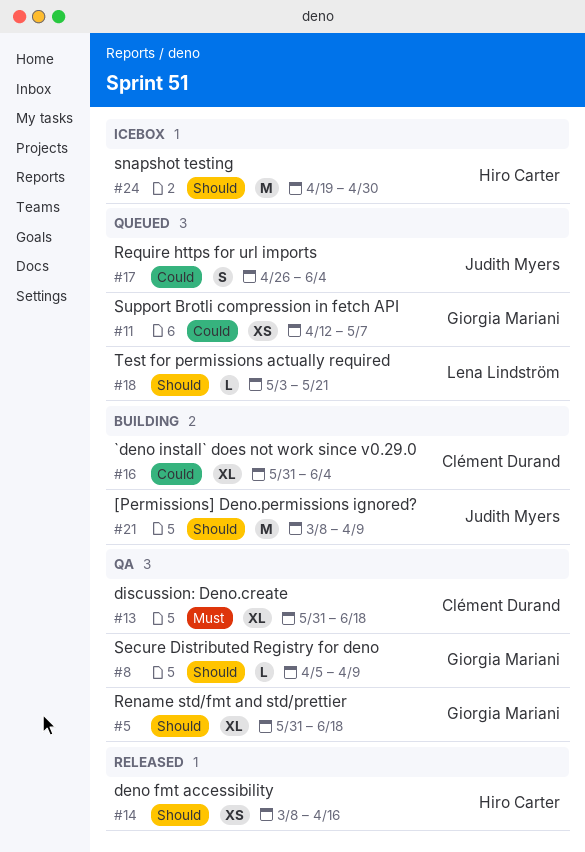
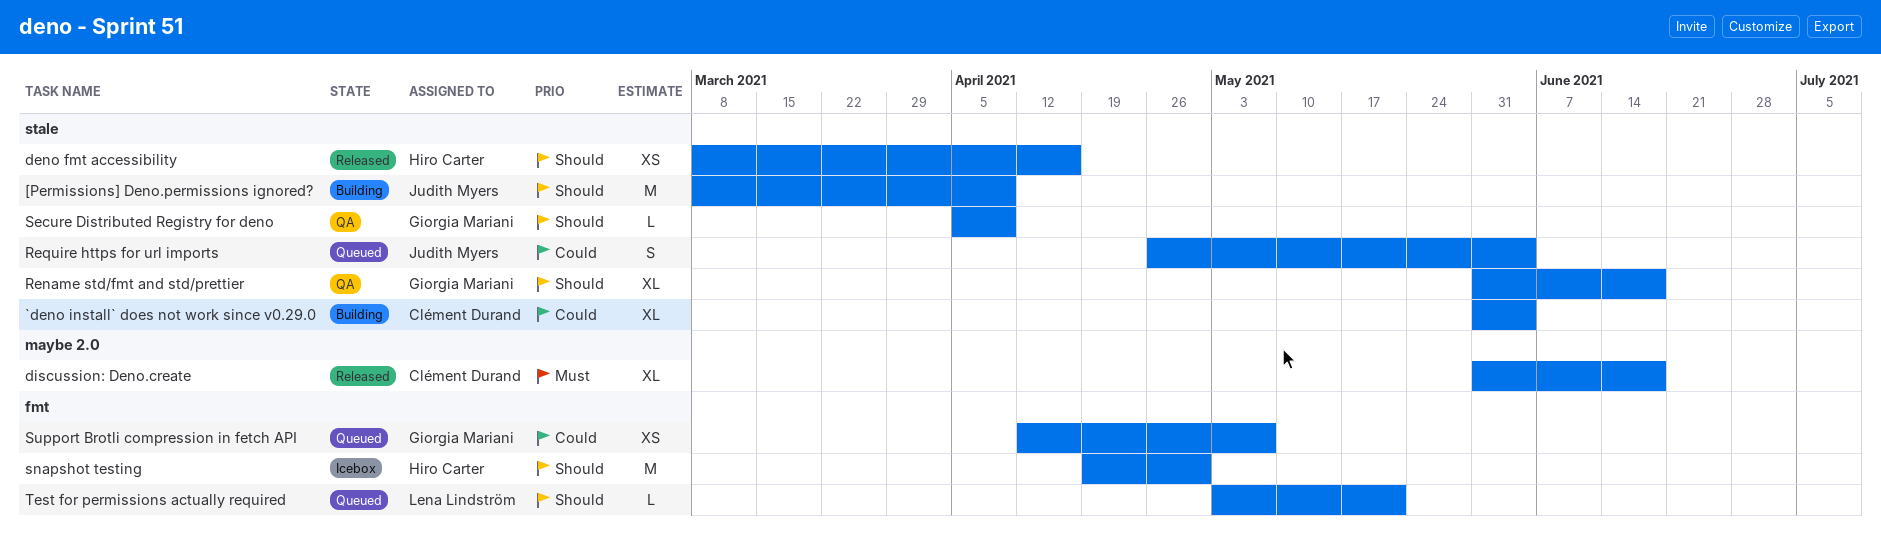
discussion: Deno.create, status: QA -> Released

